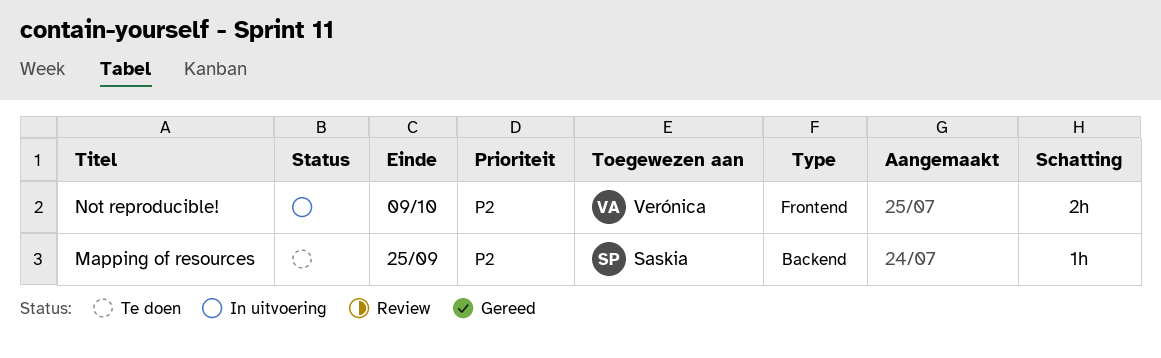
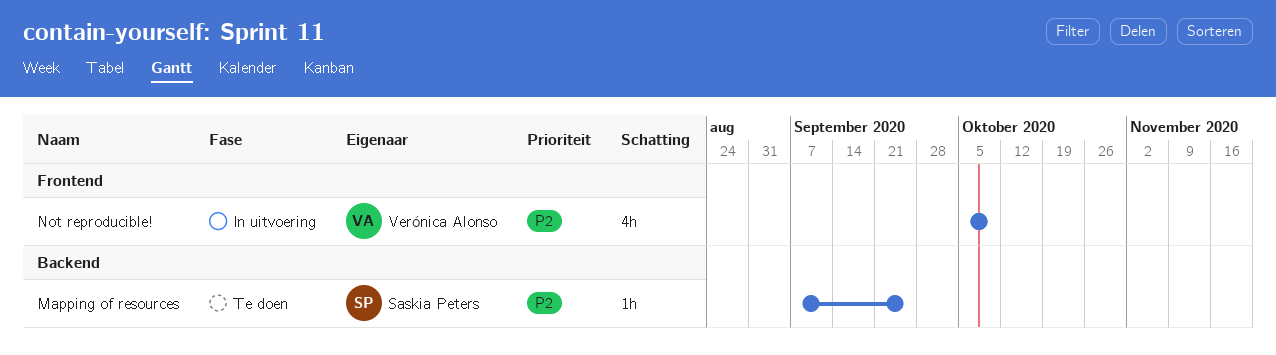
Not reproducible!, estimate: 2h -> 4h

